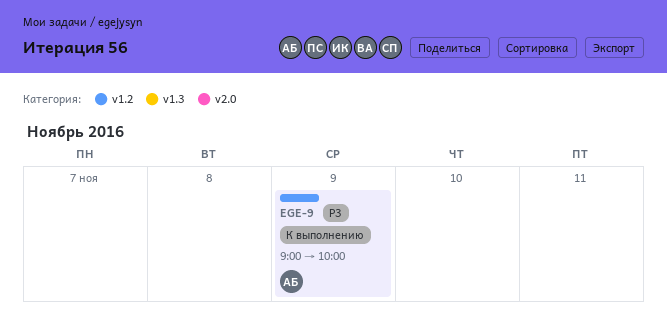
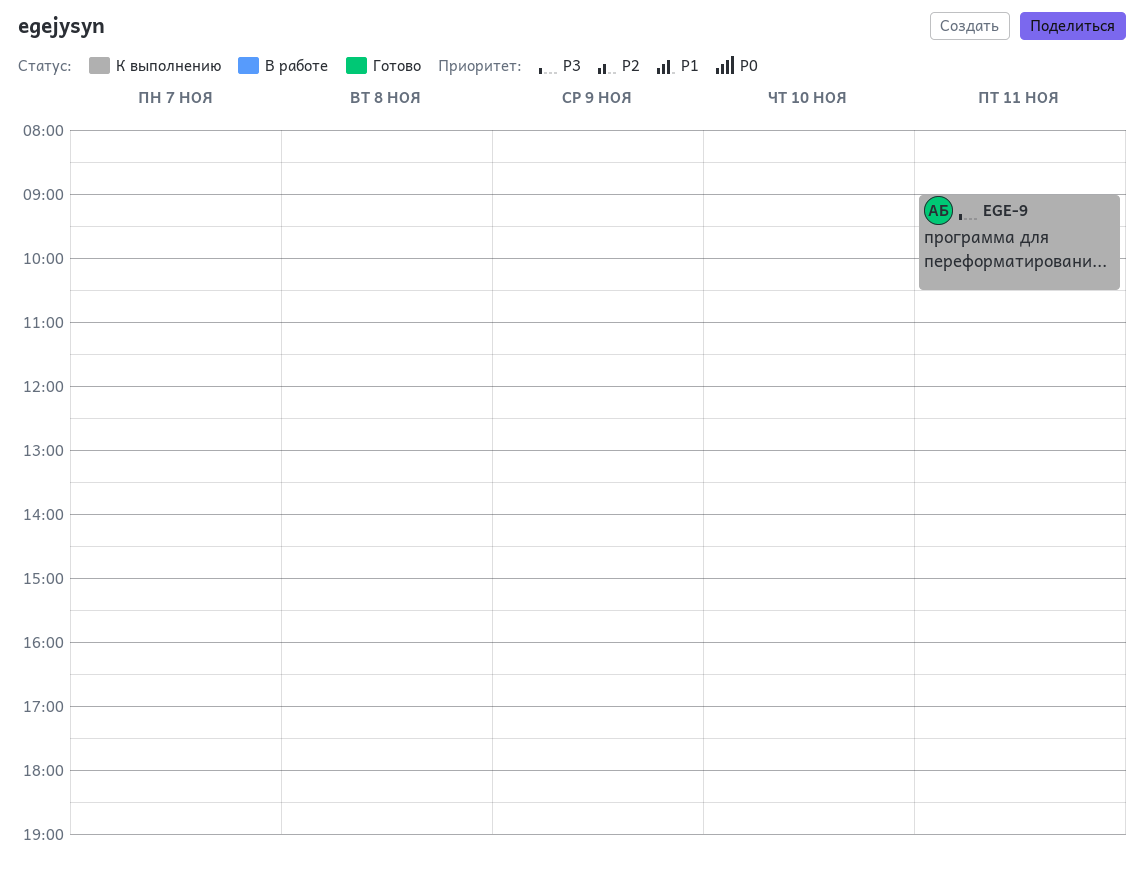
EGE-9, day: Nov 9 -> Nov 11
EGE-9, ends: 10:00 -> 10:30

